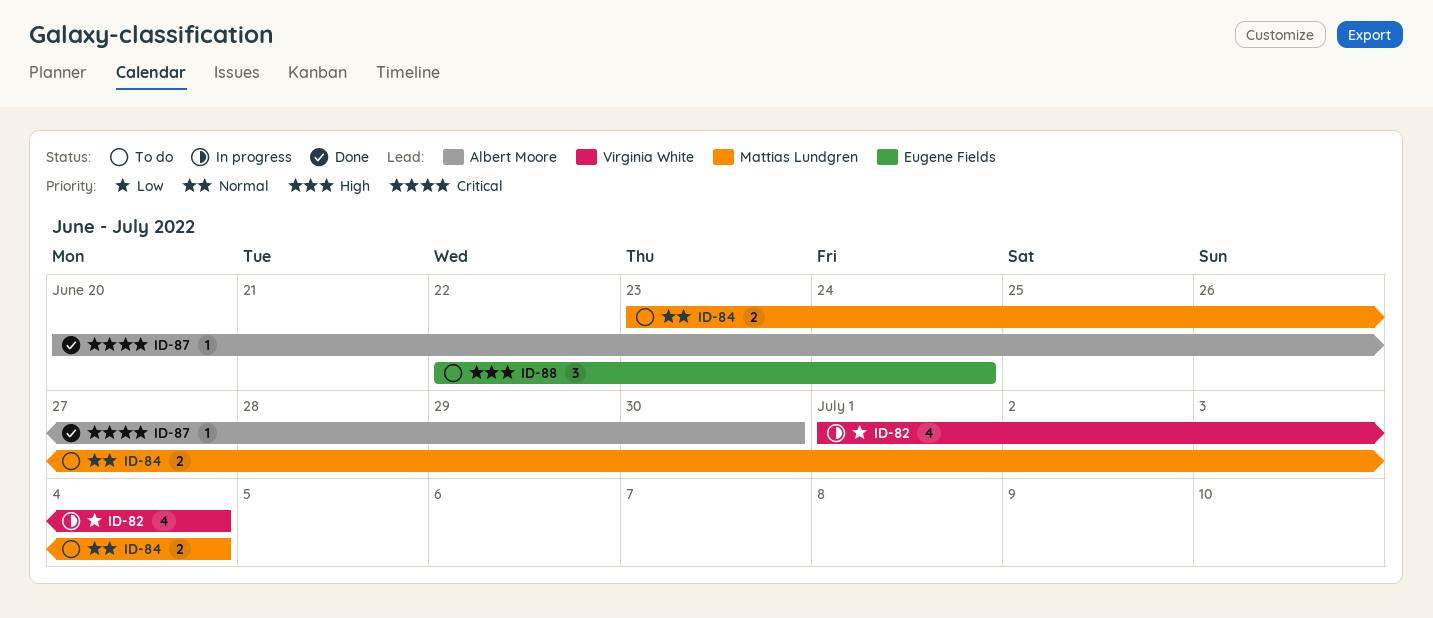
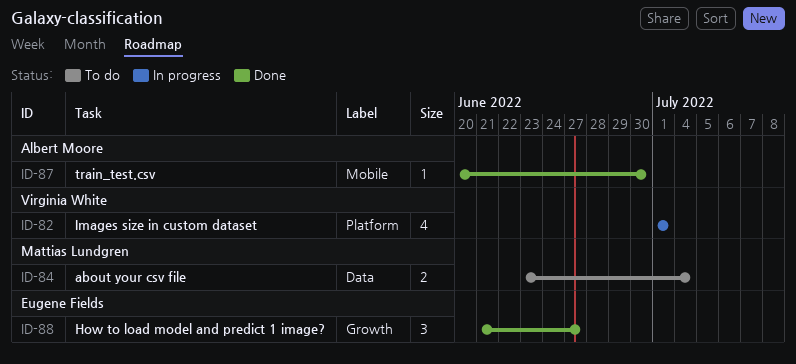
ID-82, due: Jul 4 -> Jul 1
ID-88, status: To do -> Done
ID-88, start: Jun 22 -> Jun 21
ID-88, due: Jun 24 -> Jun 27

